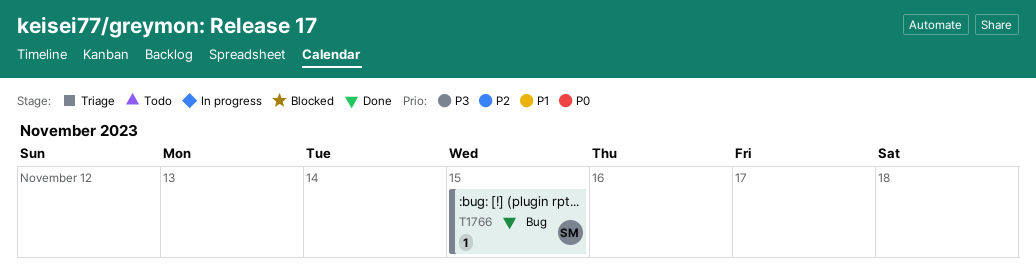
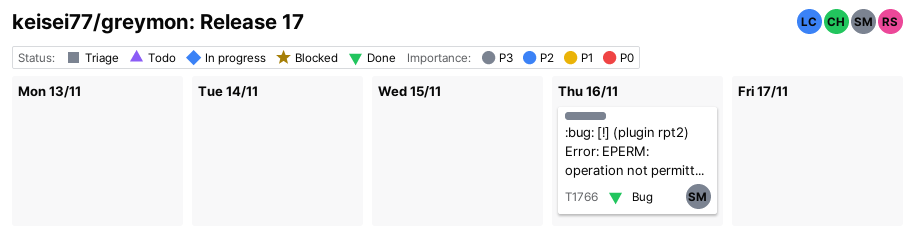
T1766, due: Nov 15 -> Nov 16

